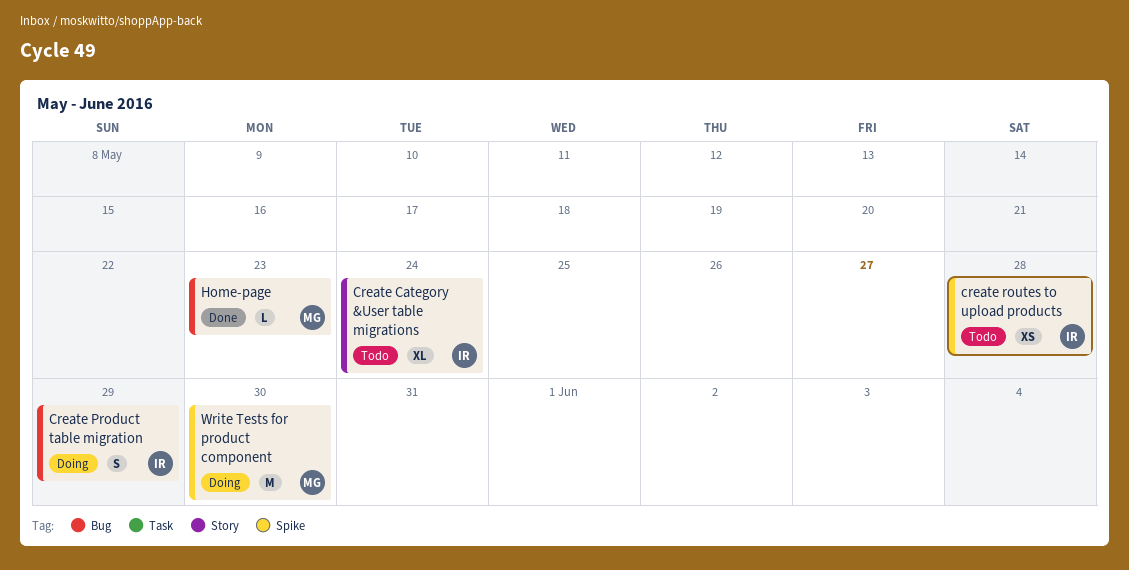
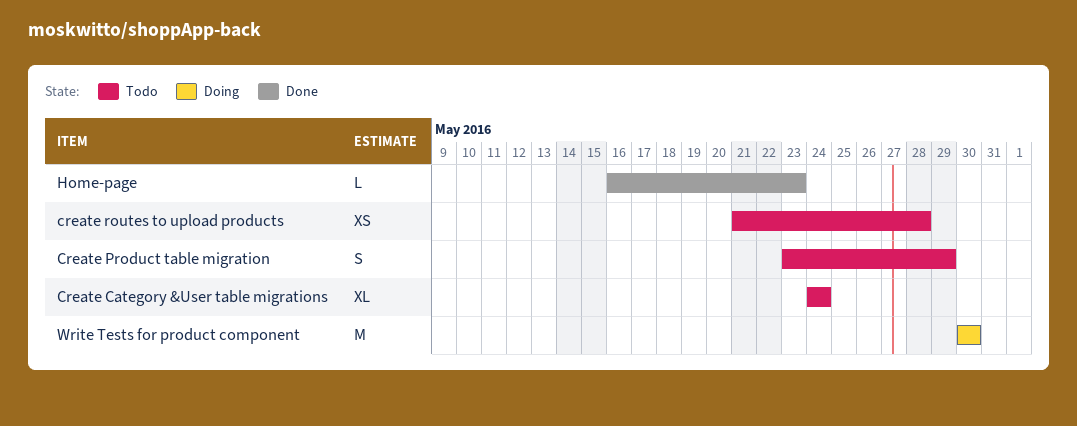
Create Product table migration, status: Doing -> Todo

